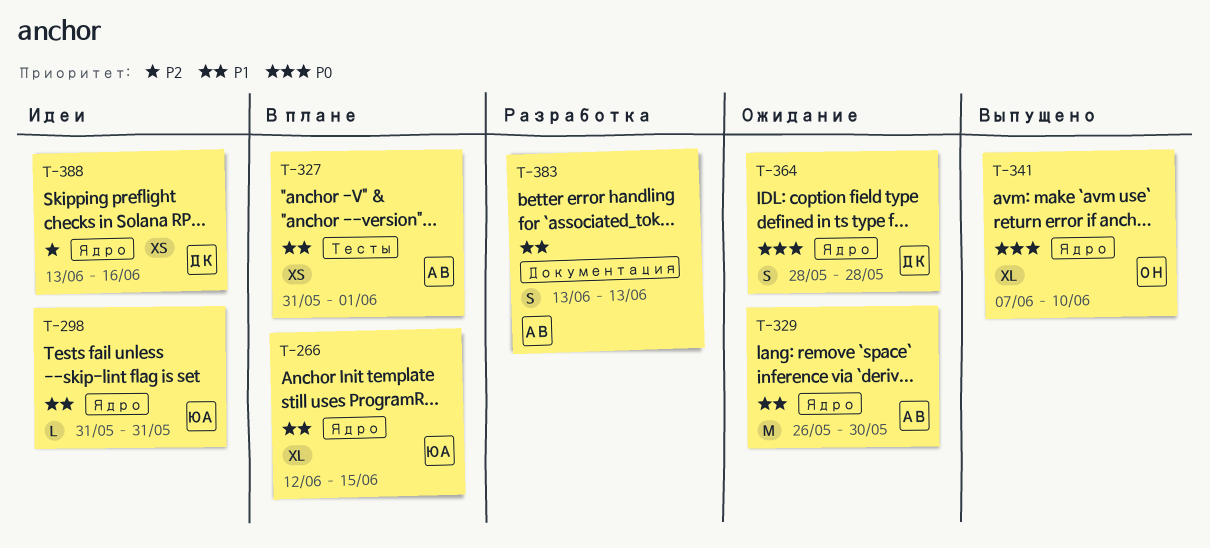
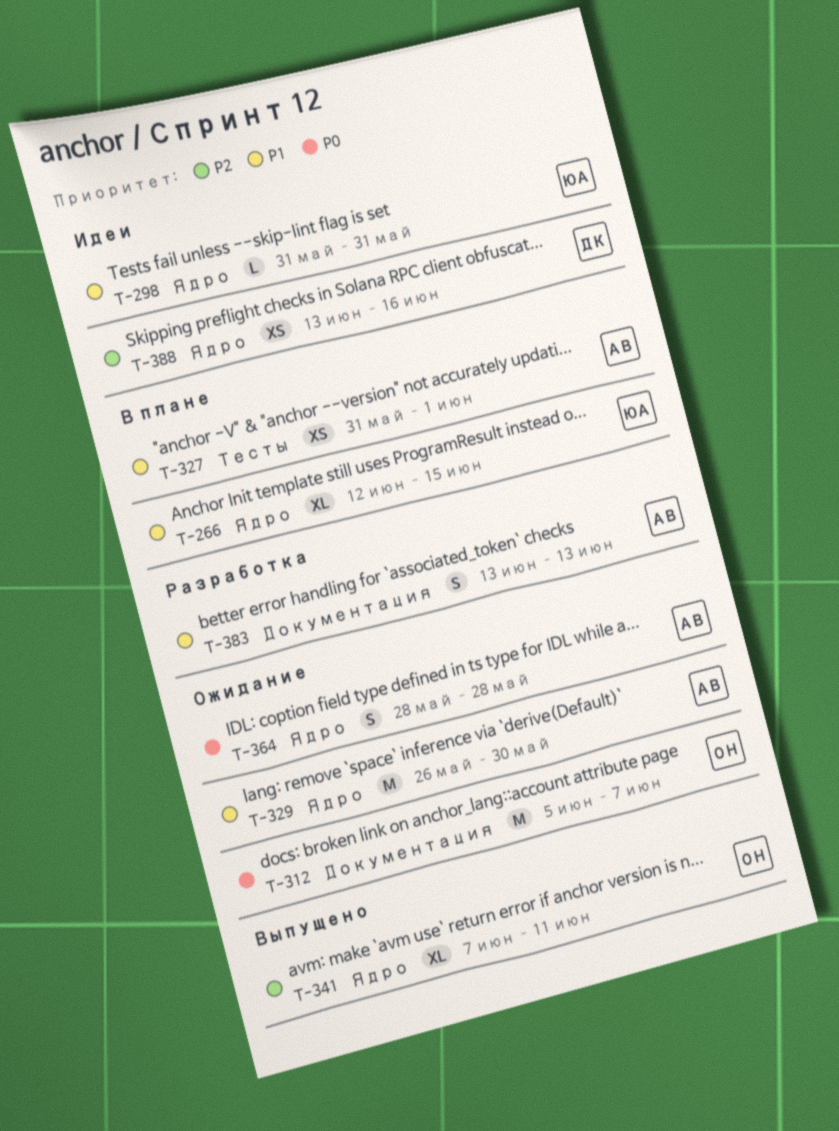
T-312: none -> present
T-341, priority: P0 -> P2
T-341, due: Jun 10 -> Jun 11
T-364, owner: ДК -> АВ

